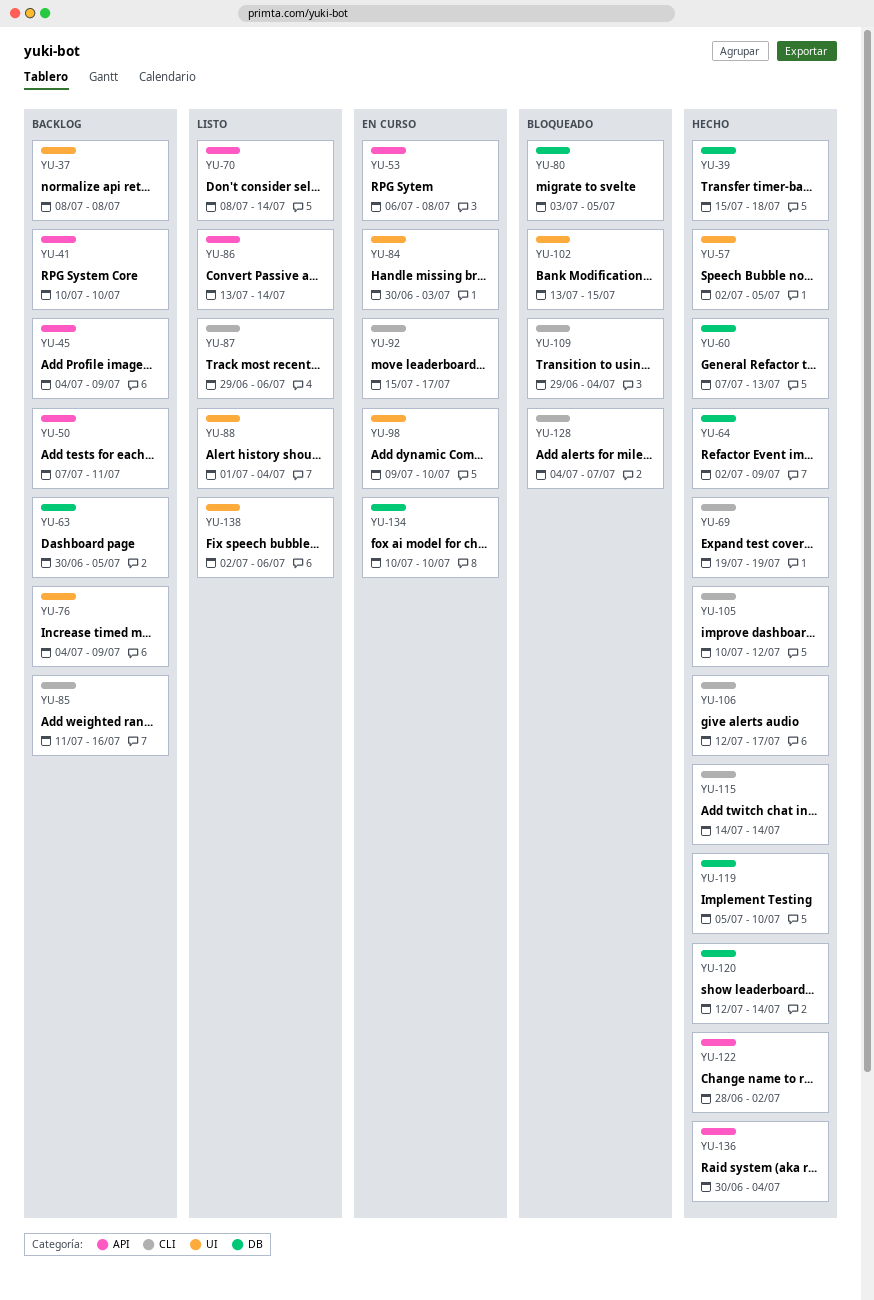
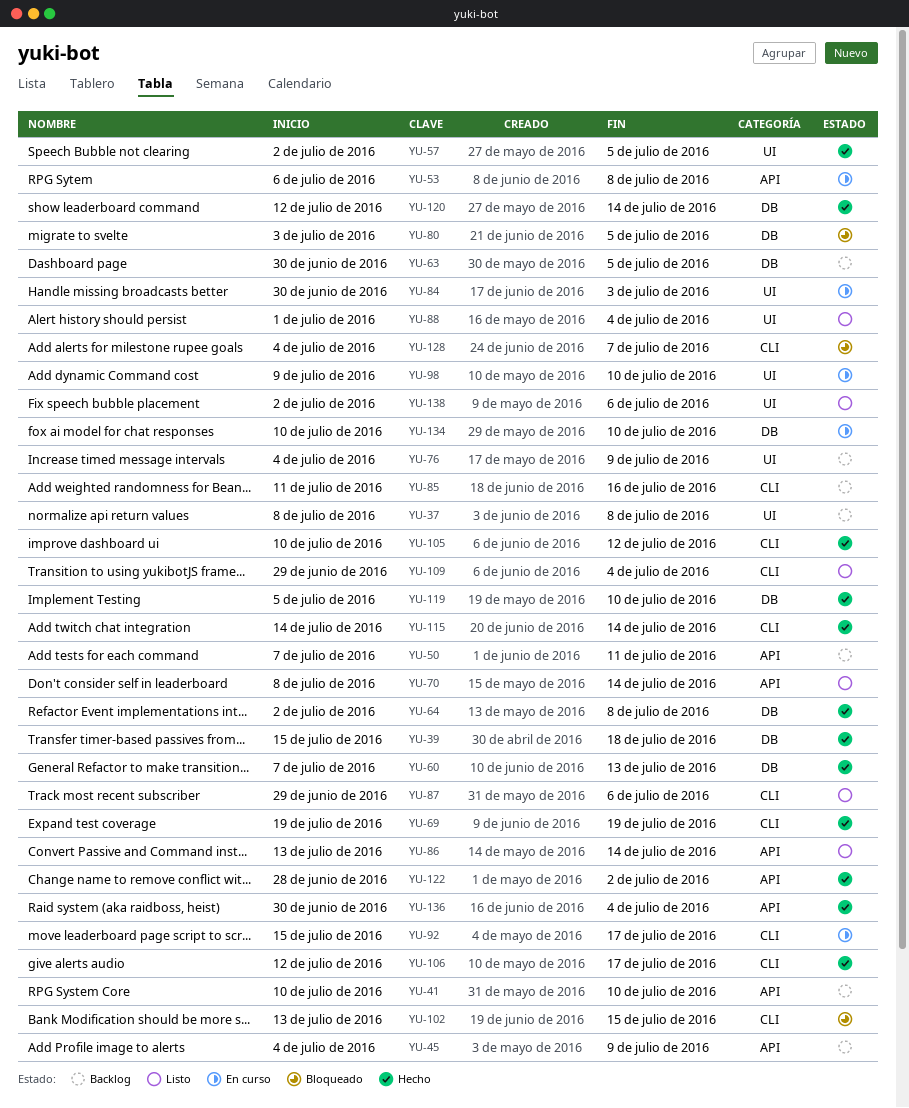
YU-64, due: Jul 9 -> Jul 8
YU-102, label: UI -> CLI
YU-109, status: Bloqueado -> Listo

